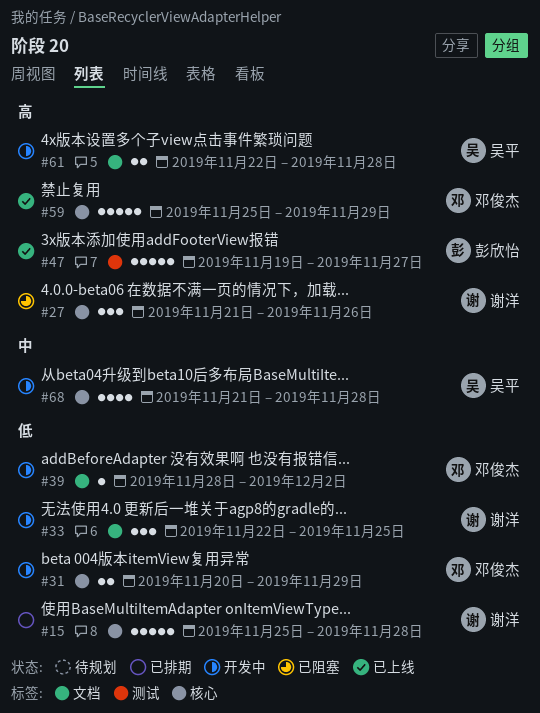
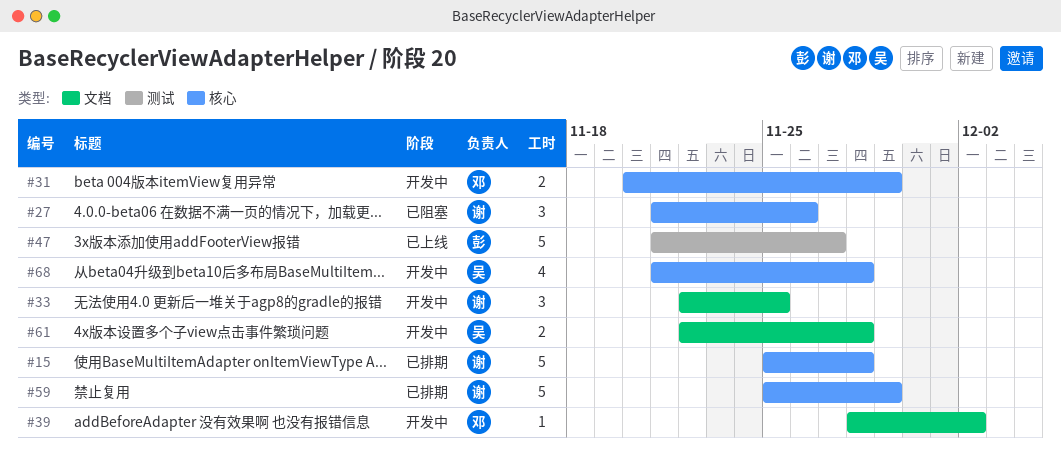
#47, start: Nov 19 -> Nov 21
#59, status: 已上线 -> 已排期
#59, owner: 邓俊杰 -> 谢洋

